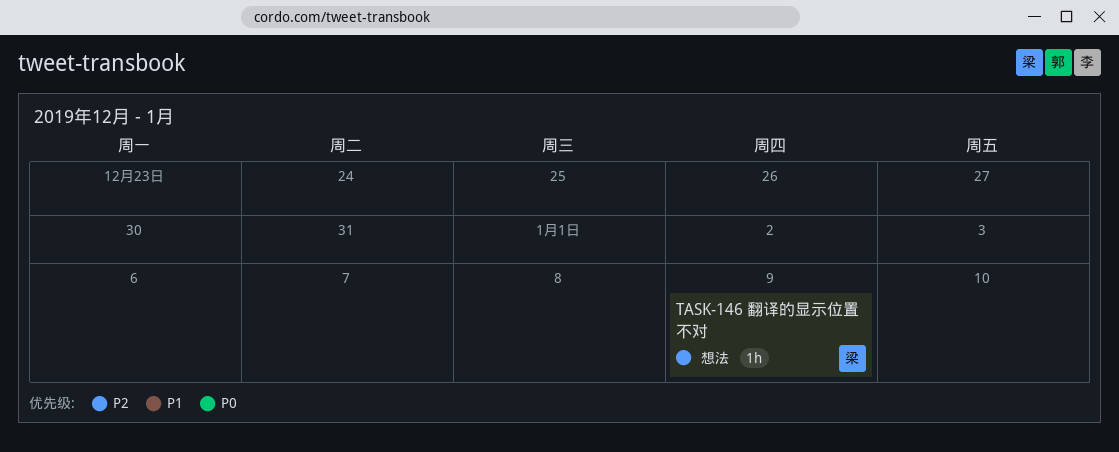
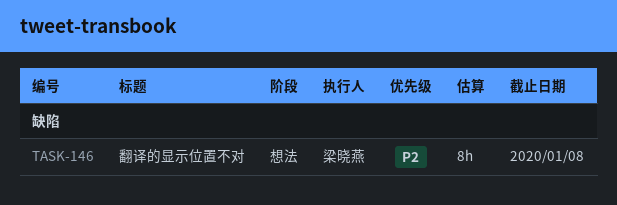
TASK-146, estimate: 1h -> 8h
TASK-146, due: Jan 9 -> Jan 8

